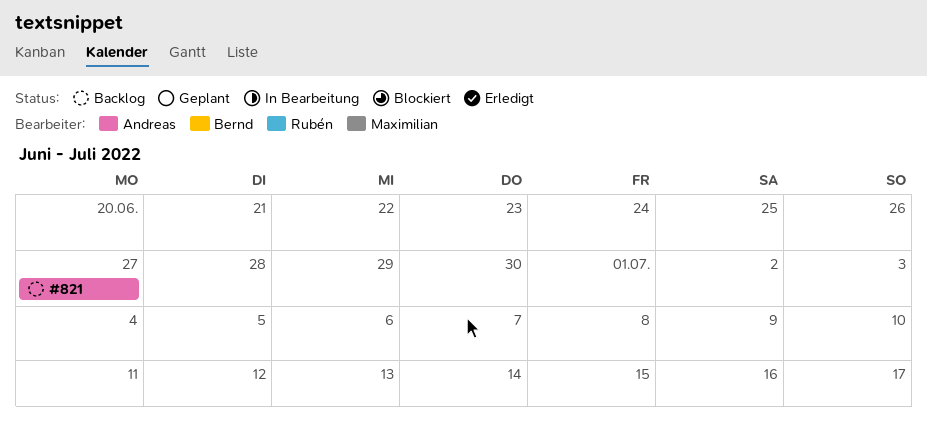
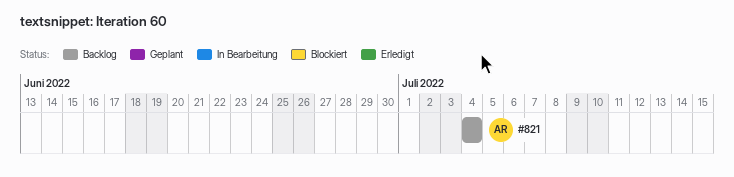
#821, start: Jun 27 -> Jul 4
#821, due: Jun 27 -> Jul 4

